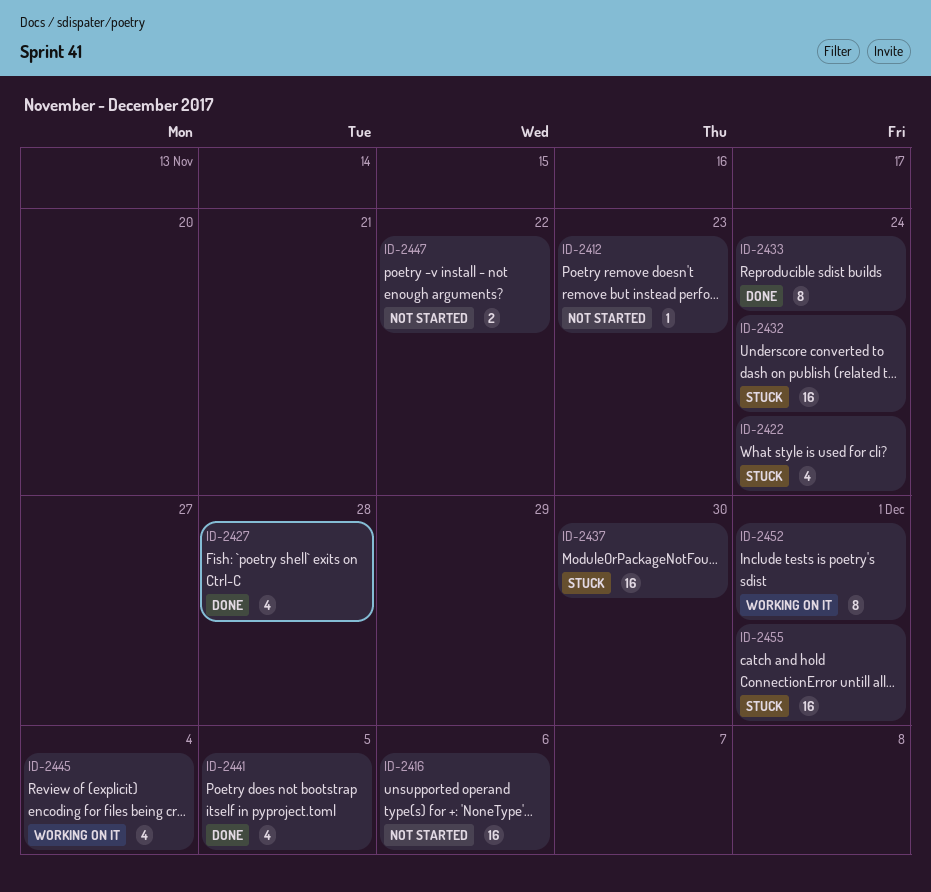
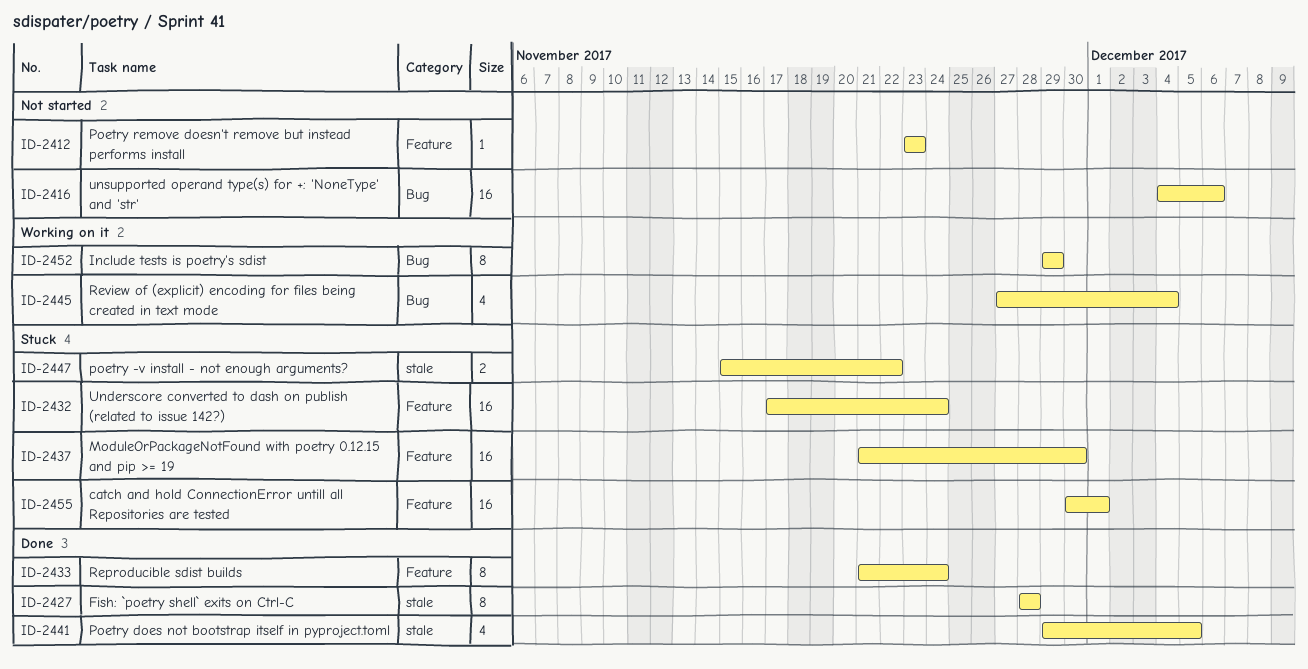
ID-2422: present -> none
ID-2427, estimate: 4 -> 8
ID-2447, status: Not started -> Stuck
ID-2452, due: Dec 1 -> Nov 29

